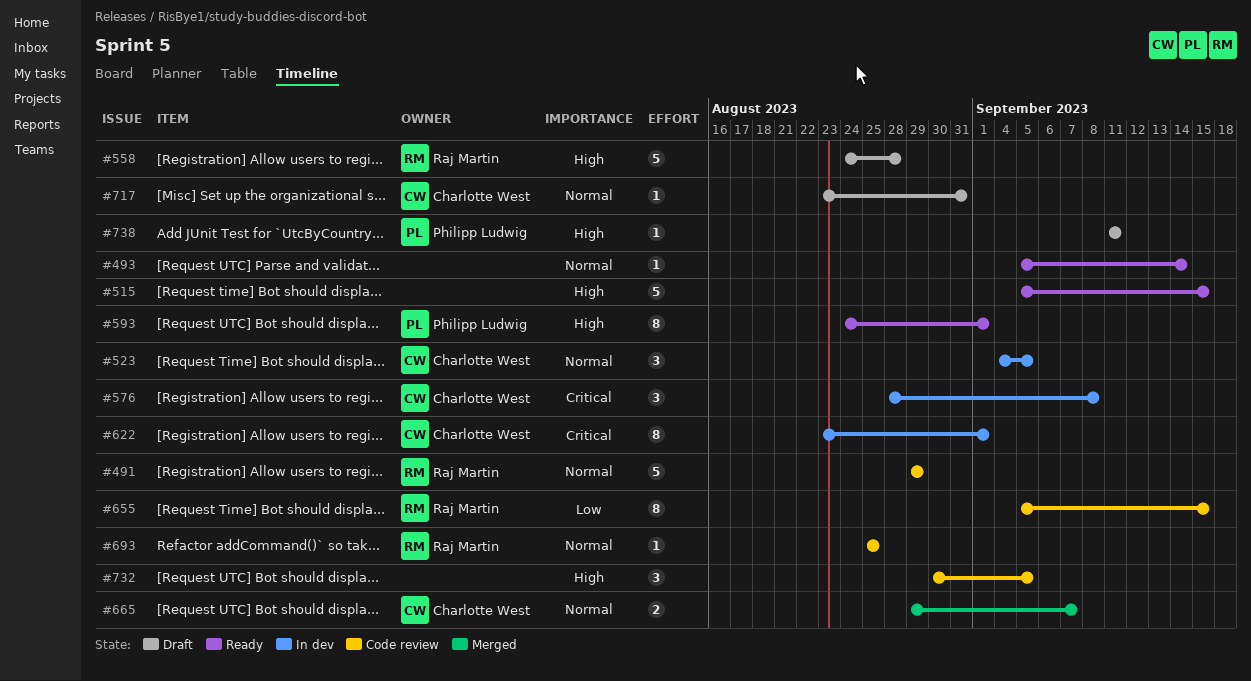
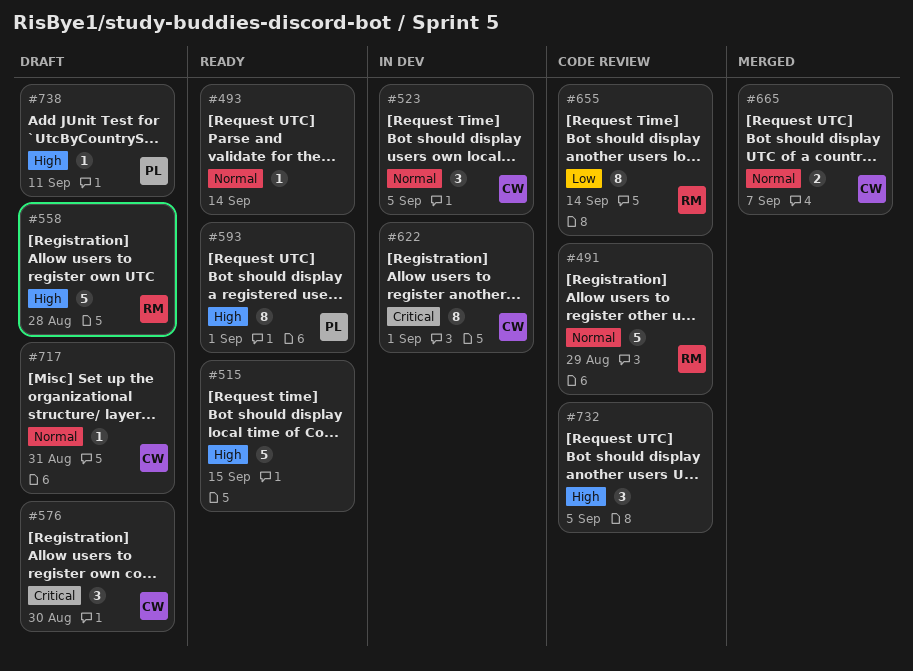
#576, status: In dev -> Draft
#576, due: Sep 8 -> Aug 30
#655, due: Sep 15 -> Sep 14
#693: present -> none

